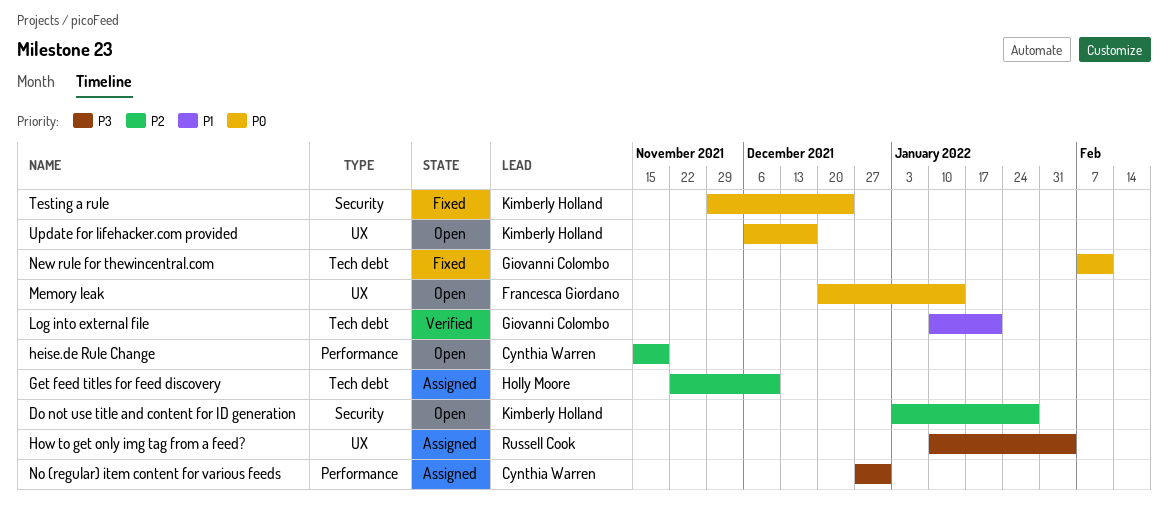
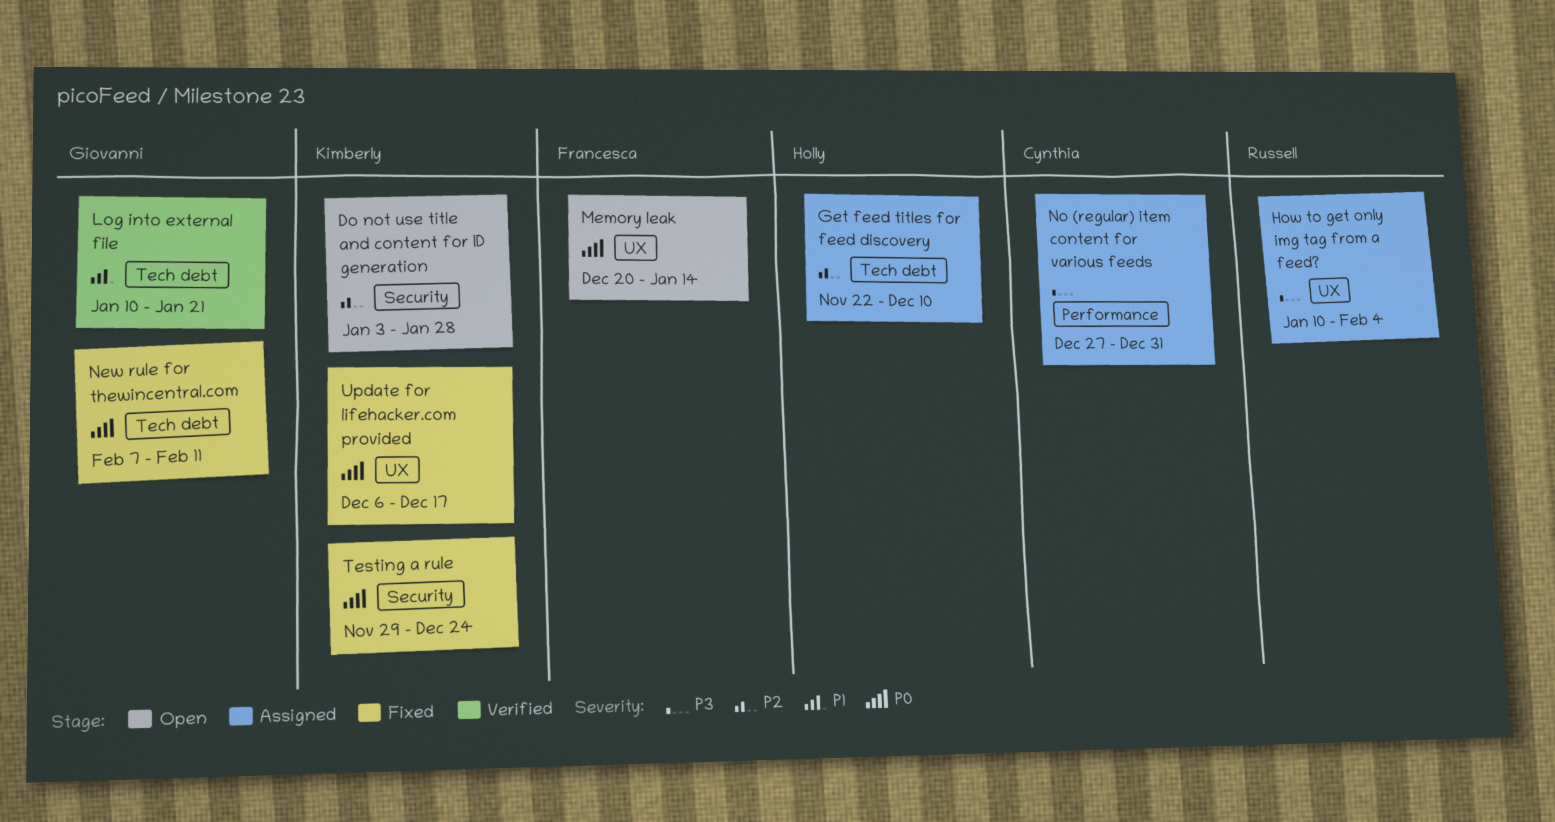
heise.de Rule Change: present -> none
Update for lifehacker.com provided, status: Open -> Fixed

